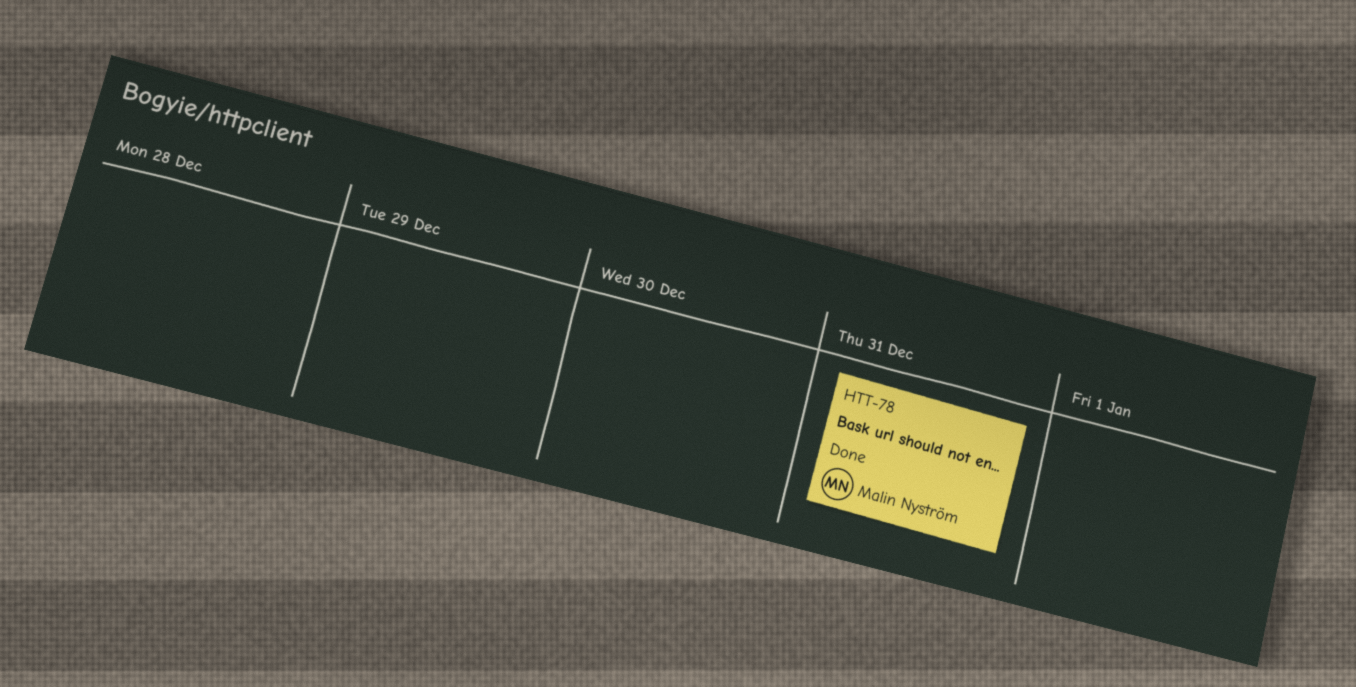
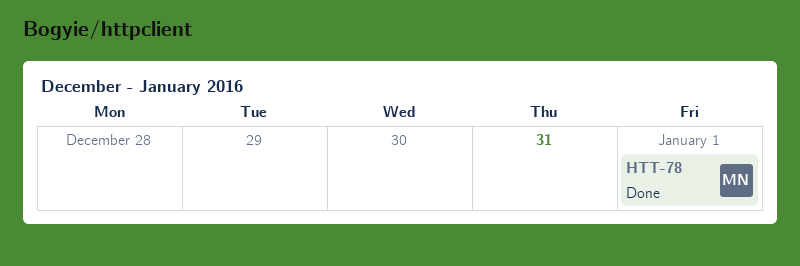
HTT-78, due: Dec 31 -> Jan 1

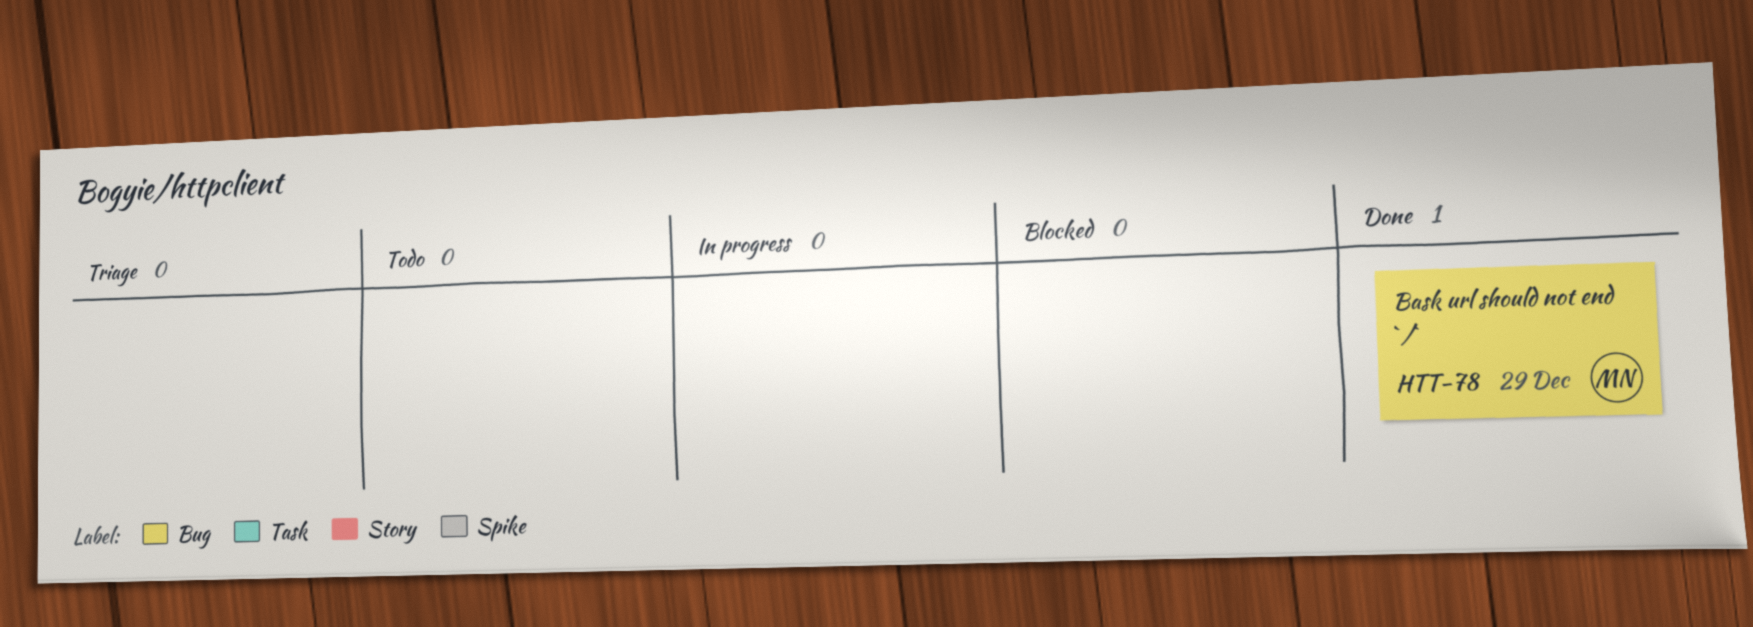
HTT-78, due: Jan 1 -> Dec 29

